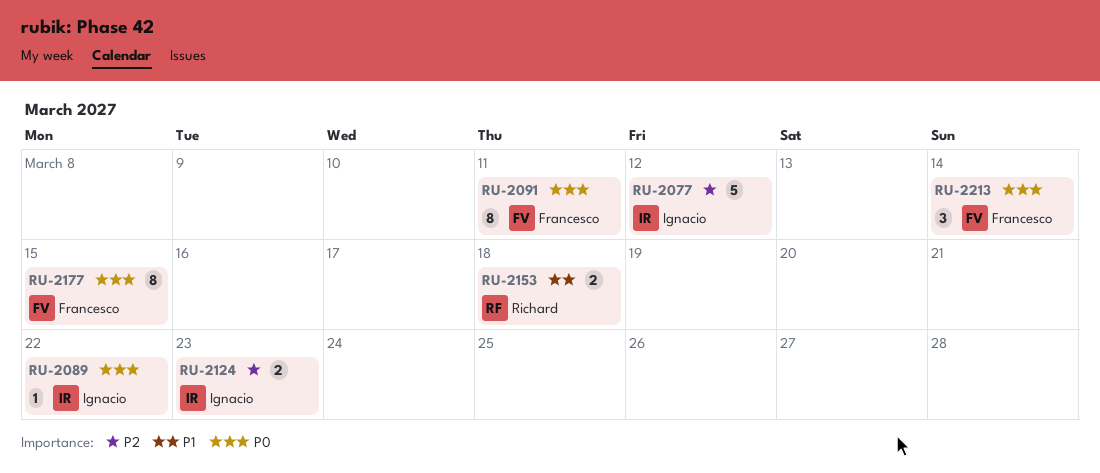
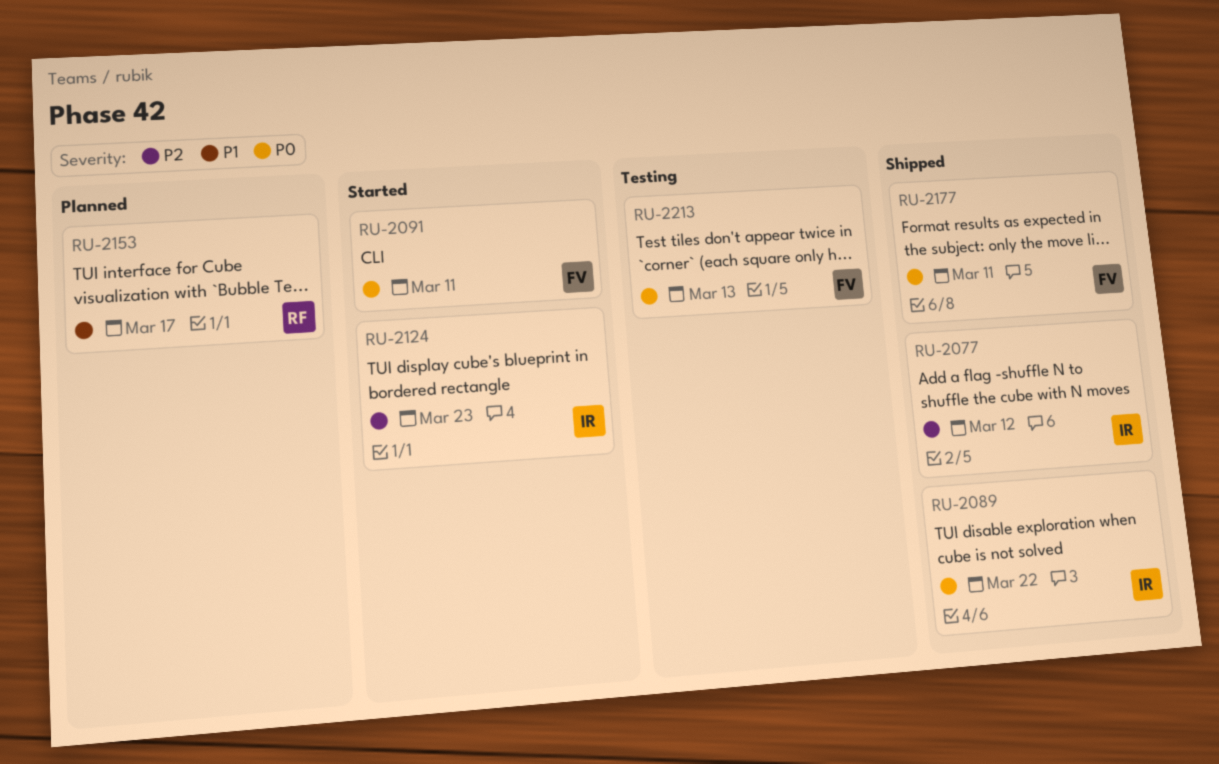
RU-2153, due: Mar 18 -> Mar 17
RU-2177, due: Mar 15 -> Mar 11
RU-2213, due: Mar 14 -> Mar 13

